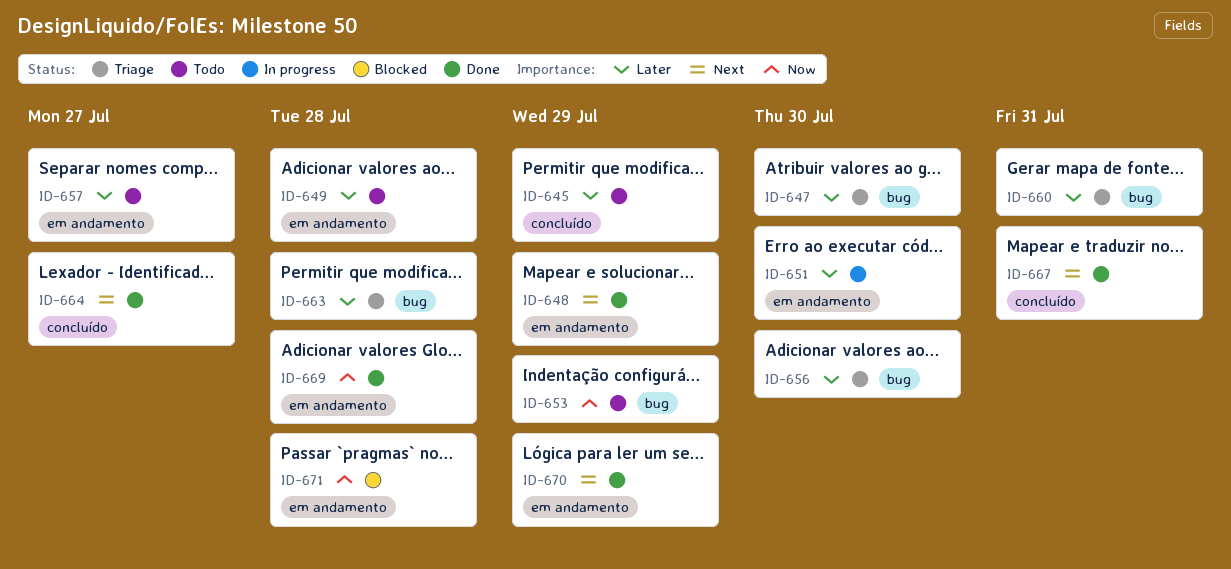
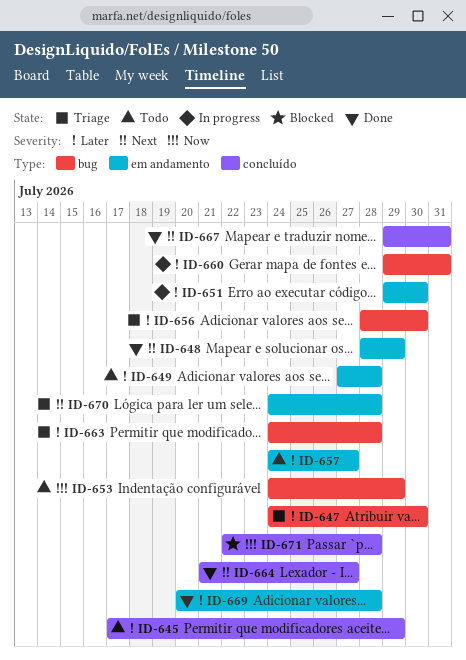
ID-660, status: Triage -> In progress
ID-669, priority: Now -> Later
ID-670, status: Done -> Triage
ID-670, due: Jul 29 -> Jul 28
ID-671, label: em andamento -> concluído

